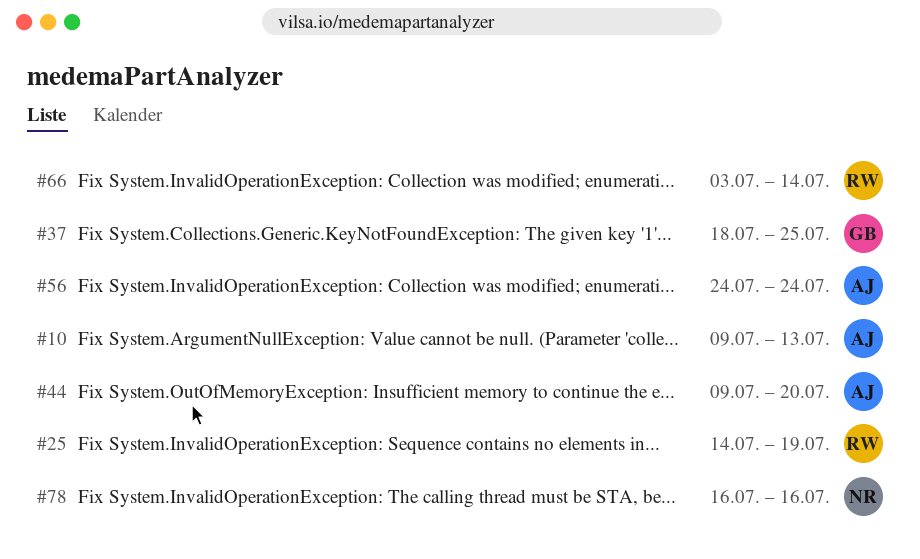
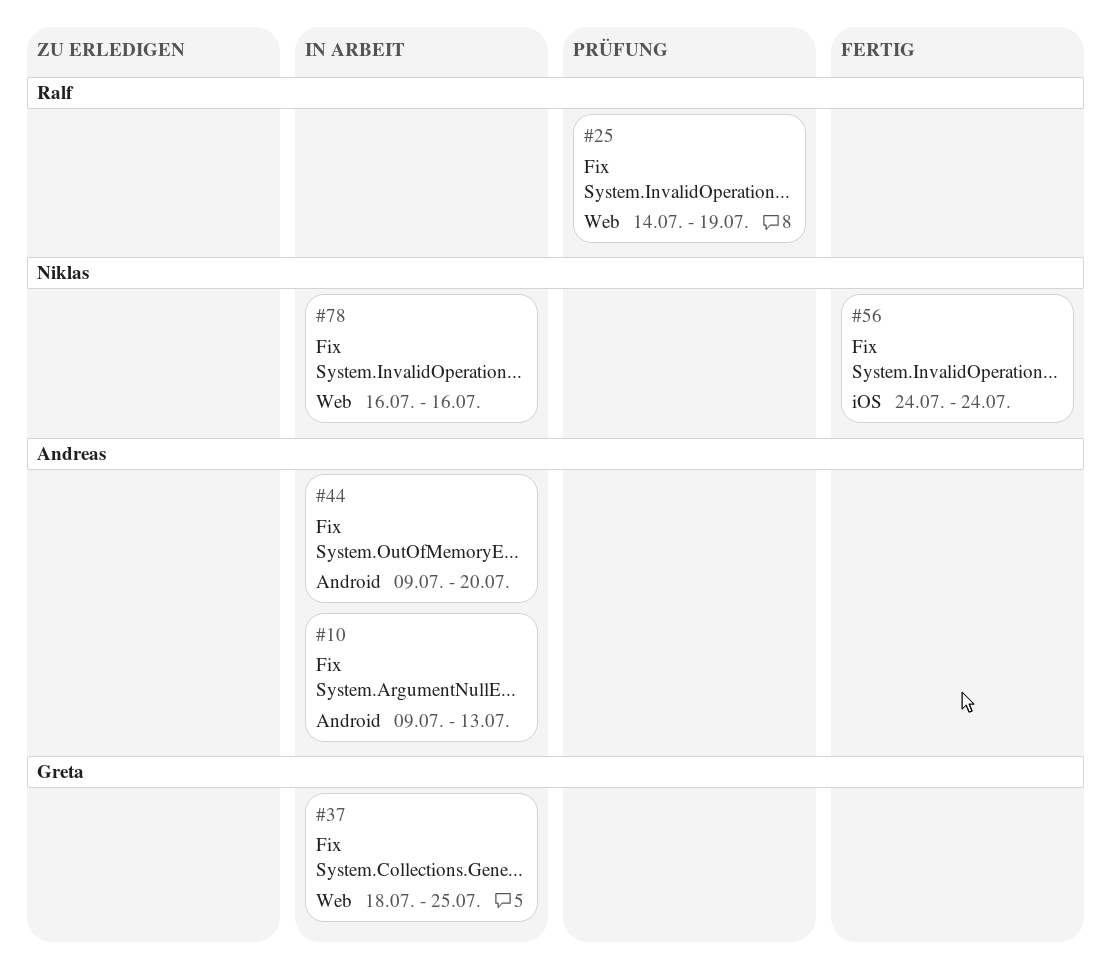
#56, owner: Andreas -> Niklas
#66: present -> none

